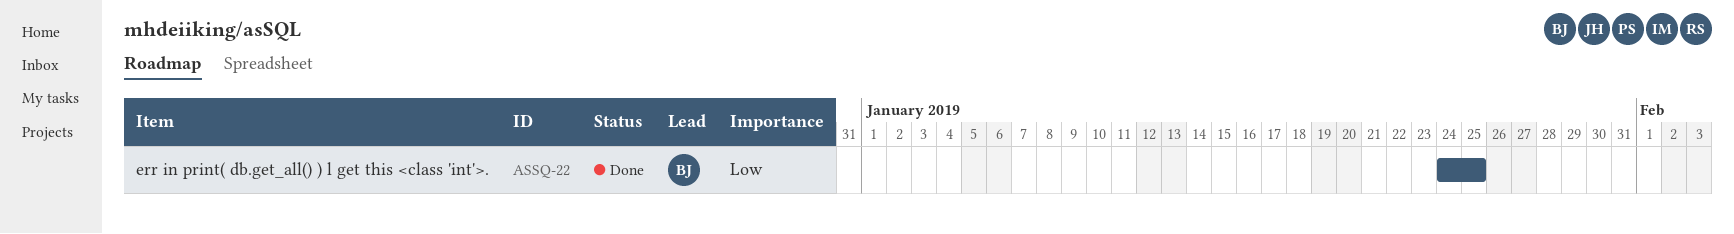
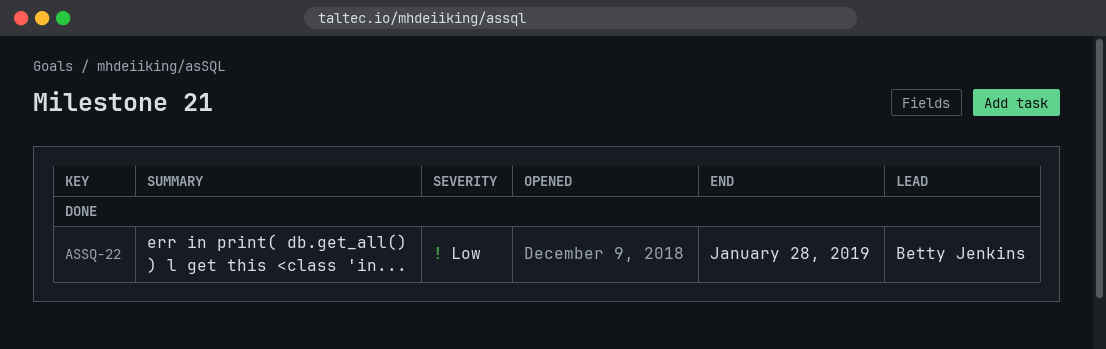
ASSQ-22, due: Jan 25 -> Jan 28

